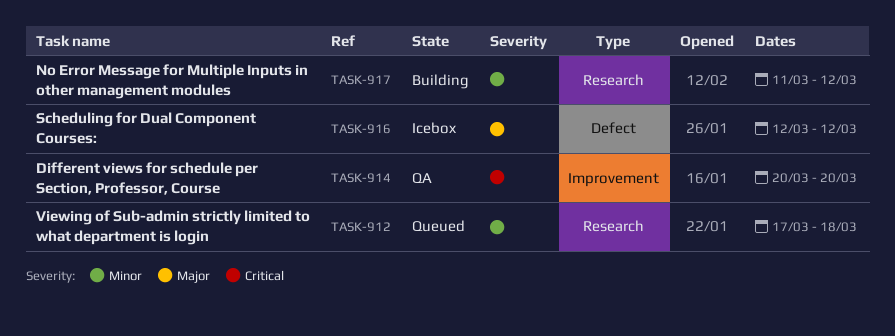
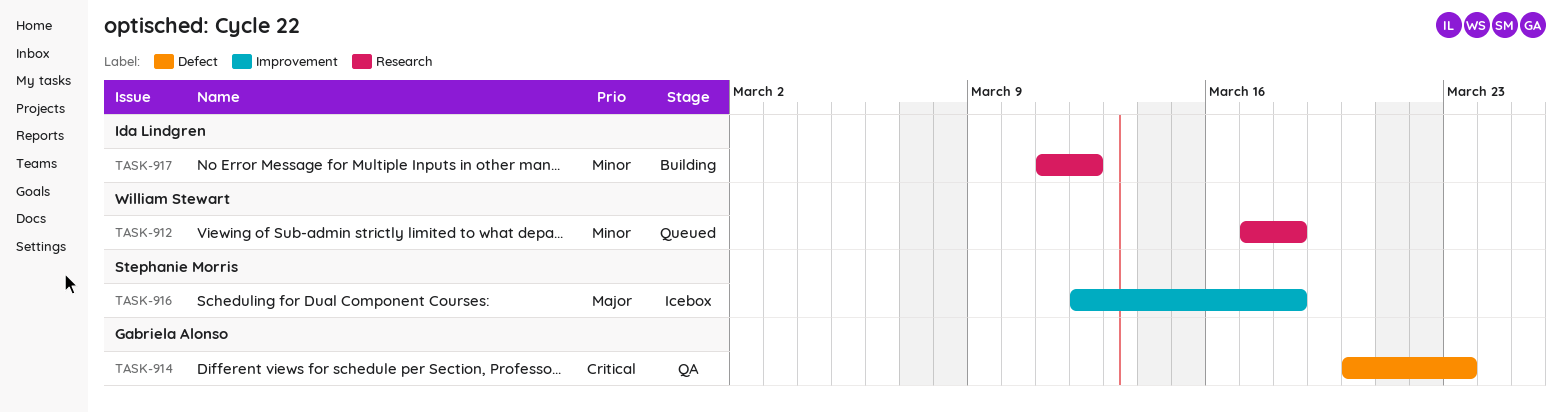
TASK-914, label: Improvement -> Defect
TASK-914, due: Mar 20 -> Mar 23
TASK-916, label: Defect -> Improvement
TASK-916, due: Mar 12 -> Mar 18

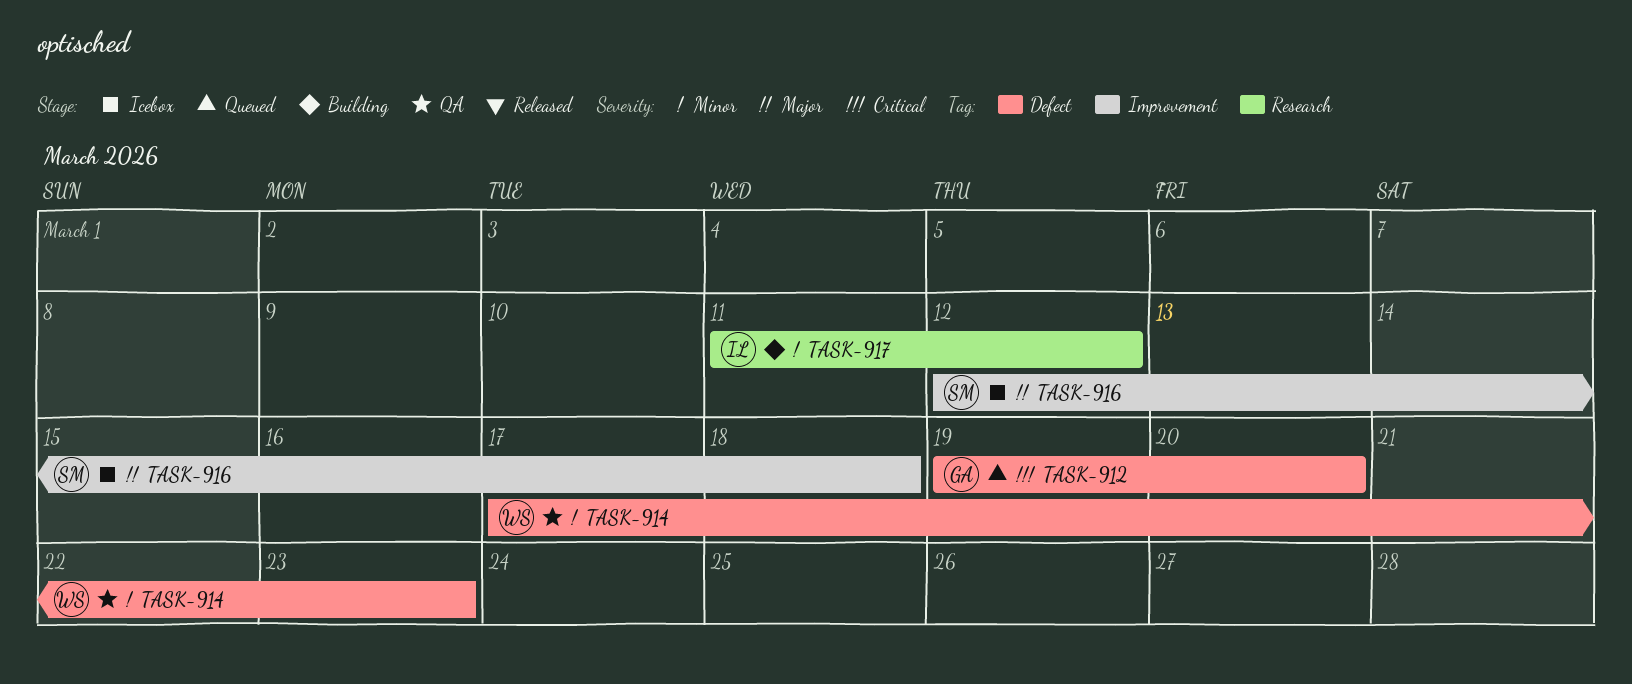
TASK-912, owner: William Stewart -> Gabriela Alonso
TASK-912, priority: Minor -> Critical
TASK-912, label: Research -> Defect
TASK-912, start: Mar 17 -> Mar 19
TASK-912, due: Mar 18 -> Mar 20
TASK-914, owner: Gabriela Alonso -> William Stewart
TASK-914, priority: Critical -> Minor
TASK-914, start: Mar 20 -> Mar 17

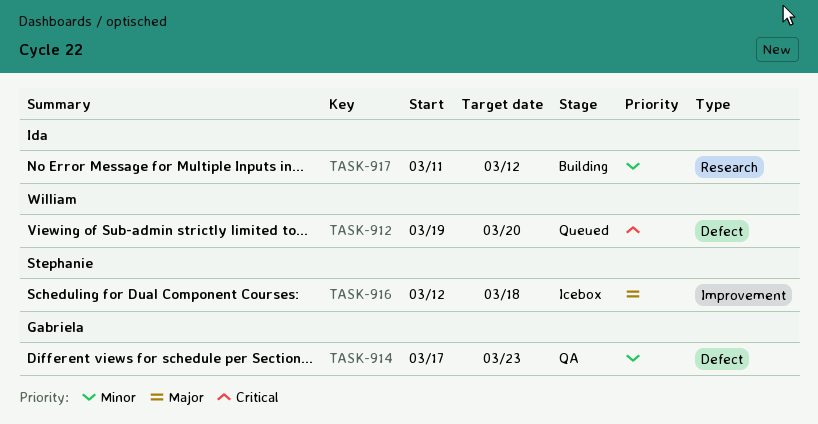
TASK-912, owner: Gabriela -> William
TASK-914, owner: William -> Gabriela

